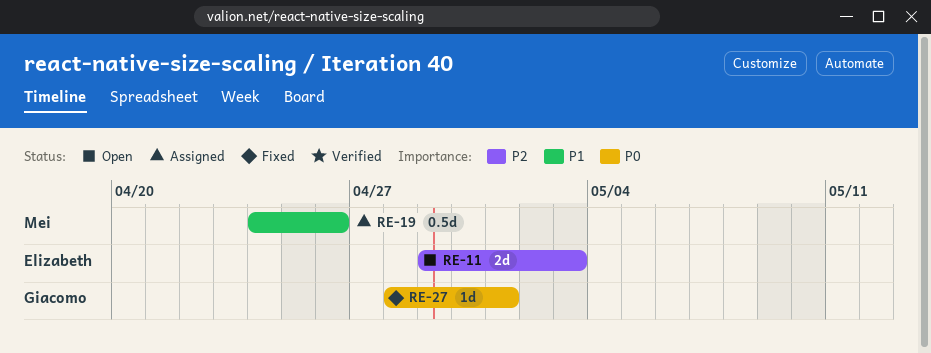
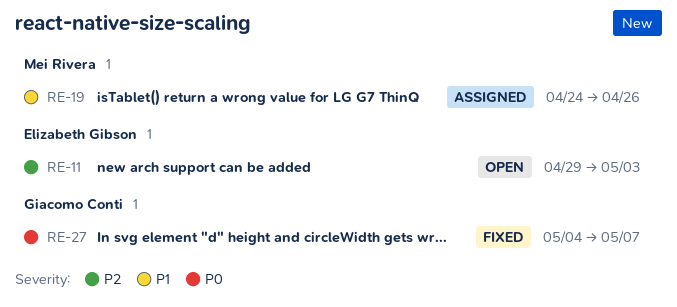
RE-27, start: Apr 28 -> May 4
RE-27, due: May 1 -> May 7

